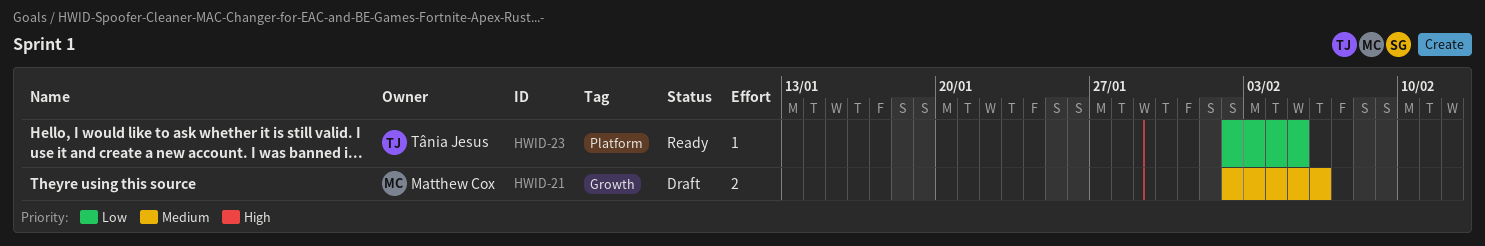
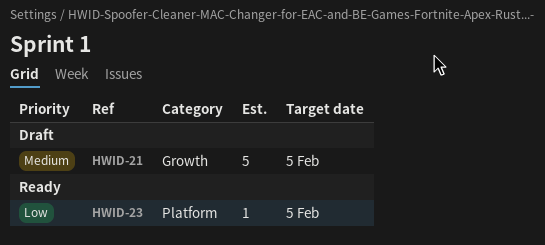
HWID-21, estimate: 2 -> 5
HWID-21, due: Feb 6 -> Feb 5

